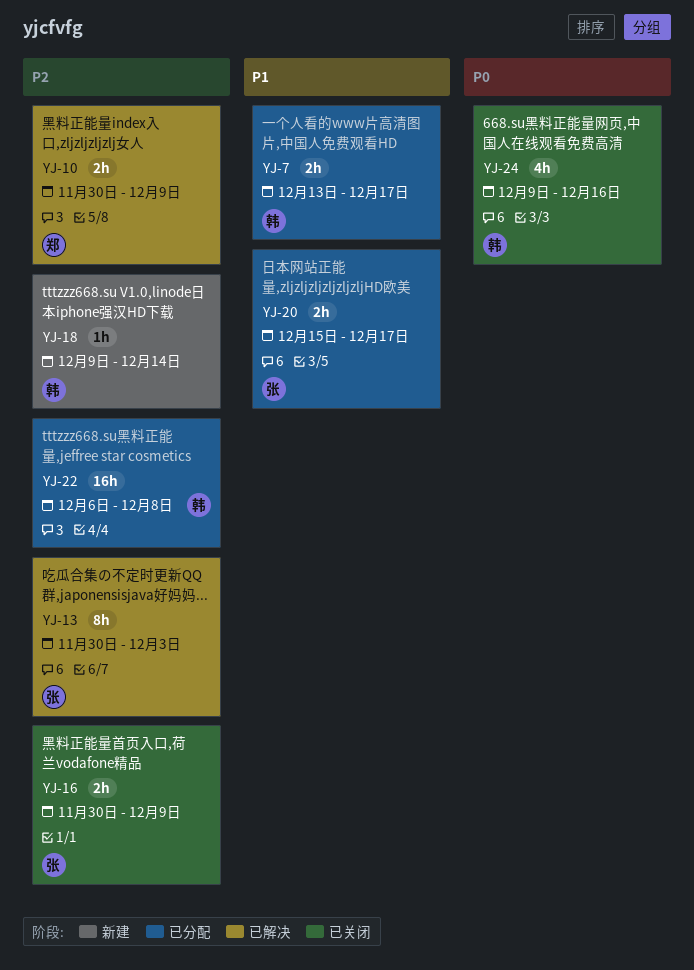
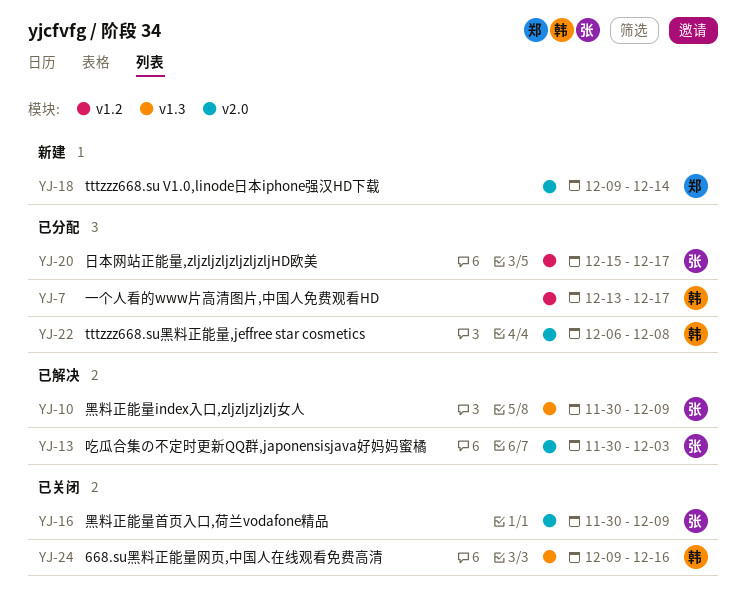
YJ-10, owner: 郑 -> 张
YJ-18, owner: 韩 -> 郑

